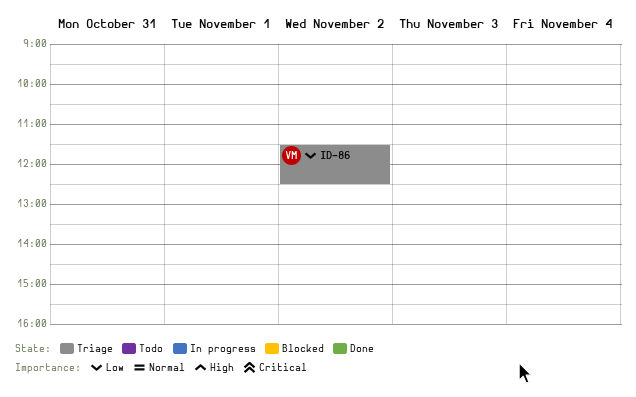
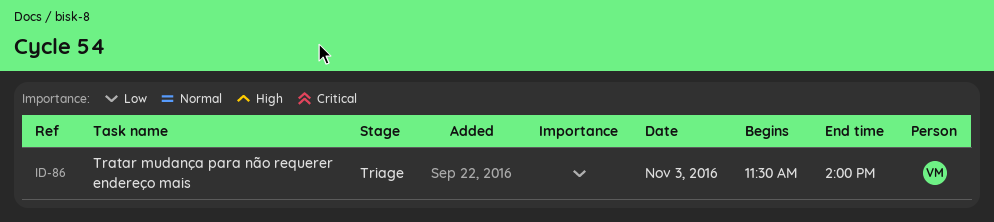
ID-86, day: Nov 2 -> Nov 3
ID-86, ends: 12:30 -> 14:00

